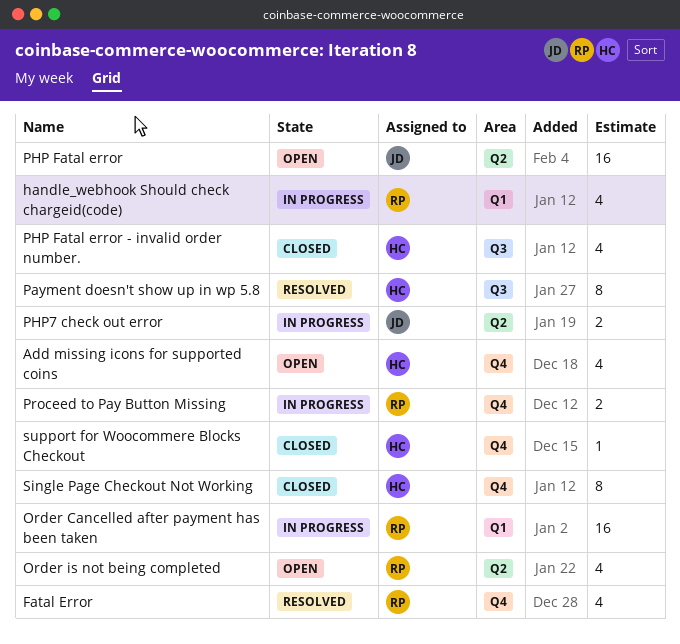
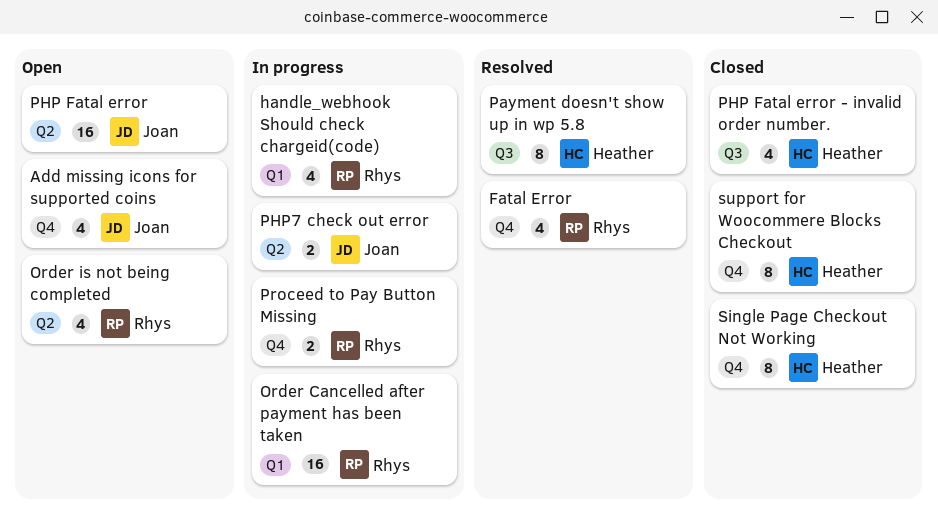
Add missing icons for supported coins, owner: Heather -> Joan
support for Woocommere Blocks Checkout, estimate: 1 -> 8

